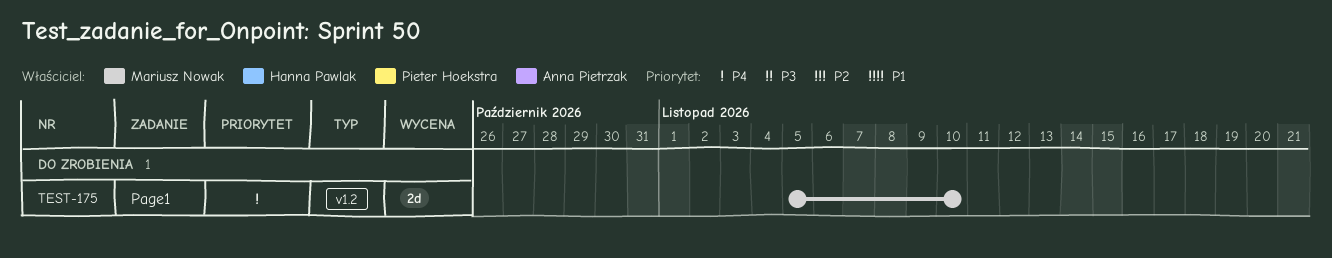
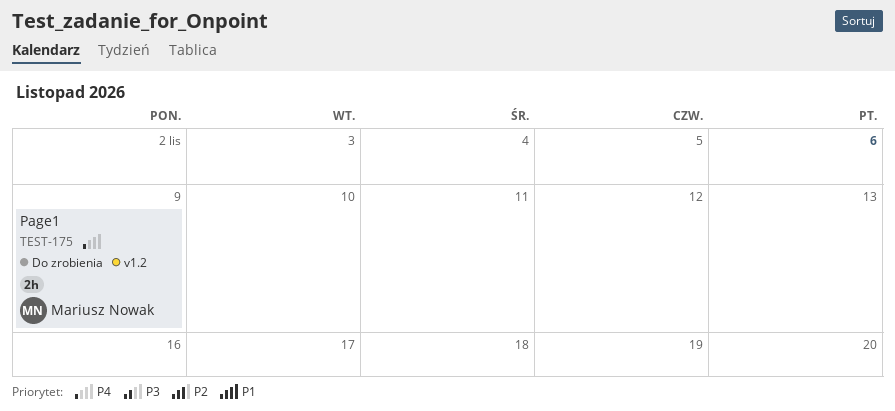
TEST-175, estimate: 2d -> 2h
TEST-175, due: Nov 10 -> Nov 9

